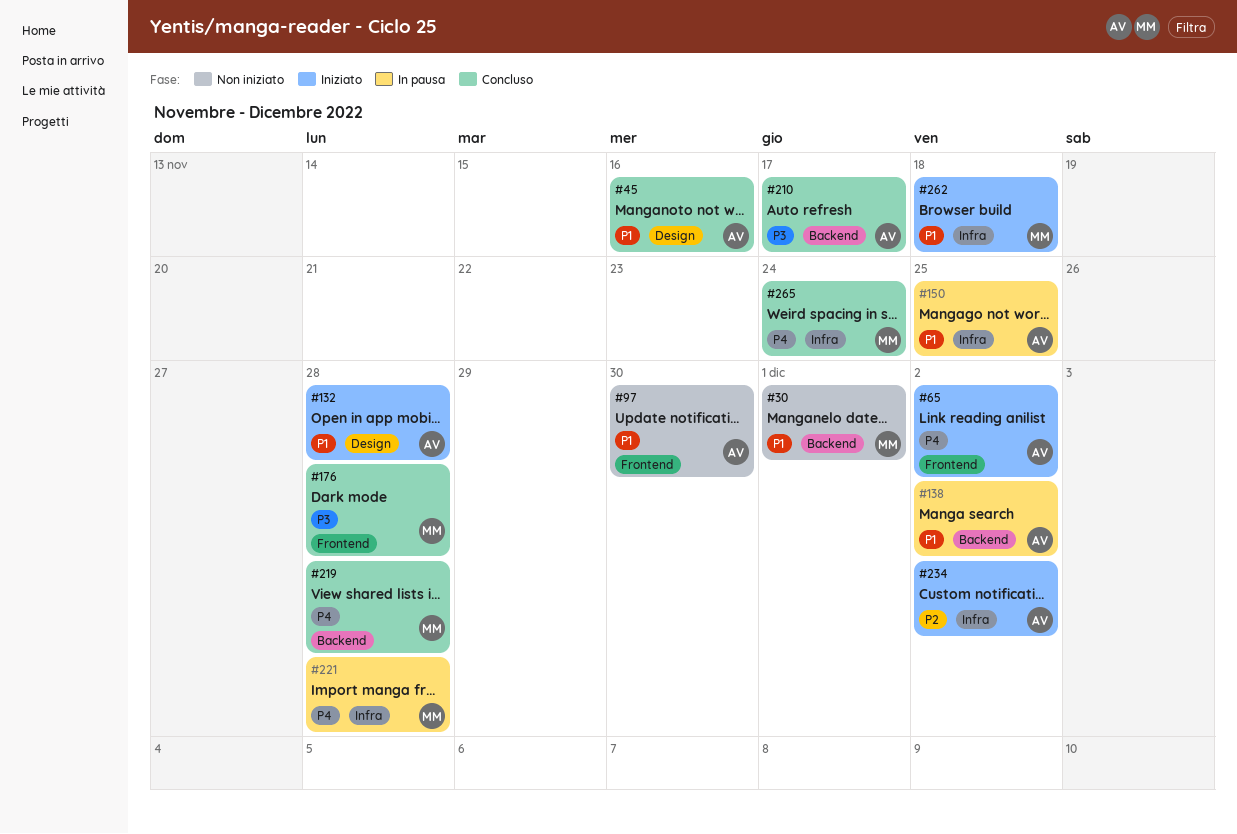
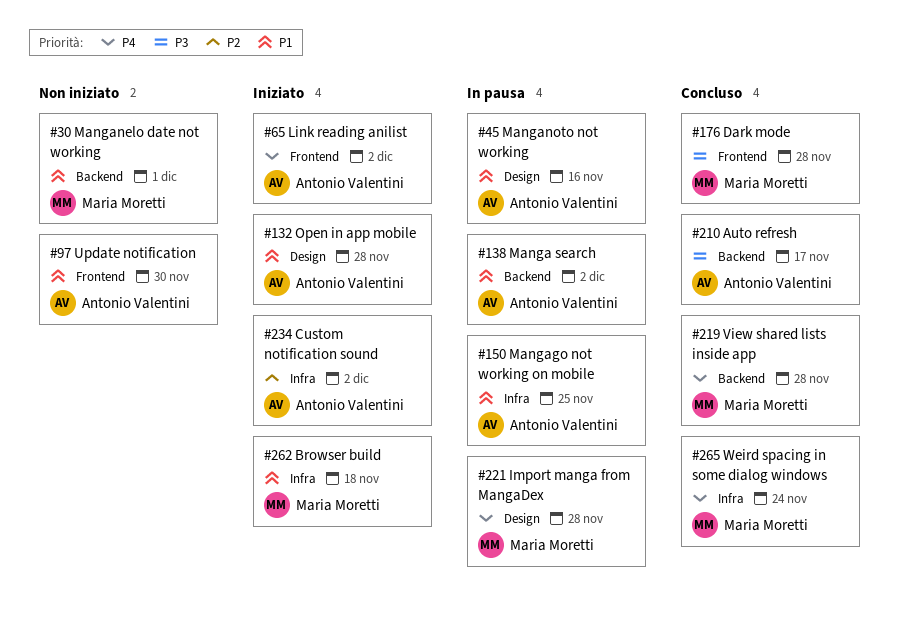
#45, status: Concluso -> In pausa
#221, label: Infra -> Design

